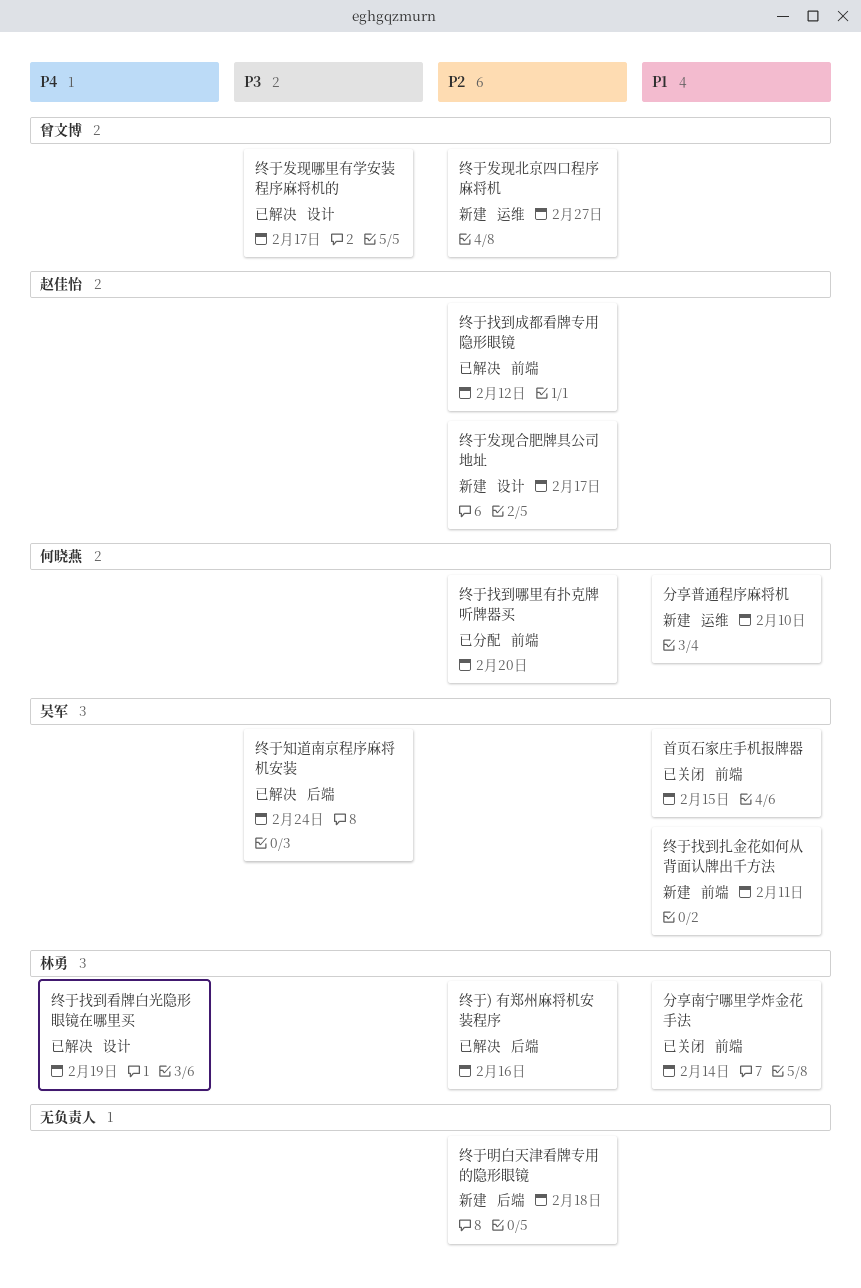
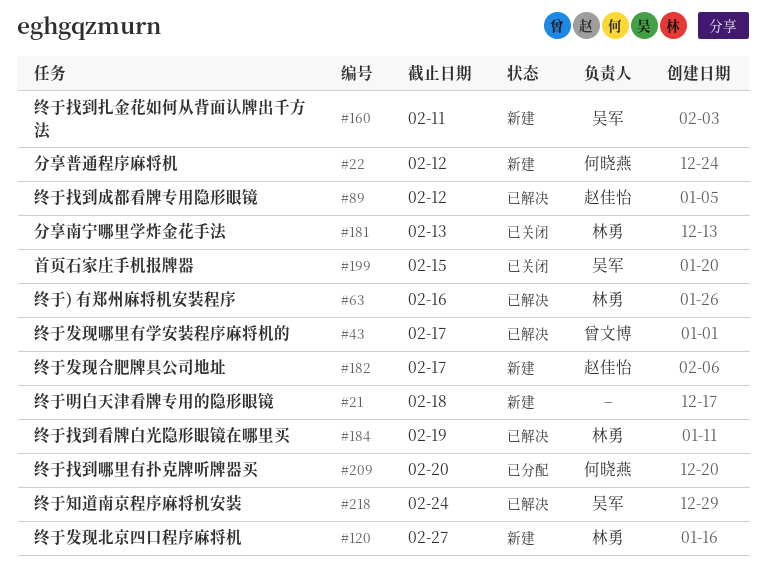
分享南宁哪里学炸金花手法, due: Feb 14 -> Feb 13
分享普通程序麻将机, due: Feb 10 -> Feb 12
终于发现北京四口程序麻将机, owner: 曾文博 -> 林勇

